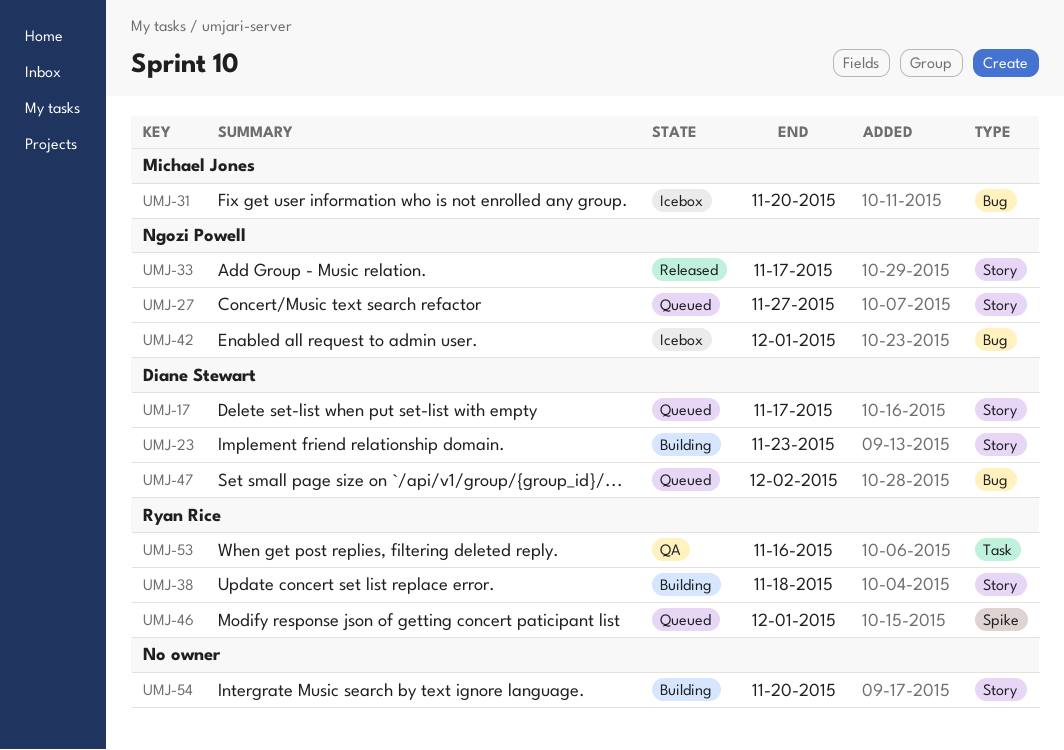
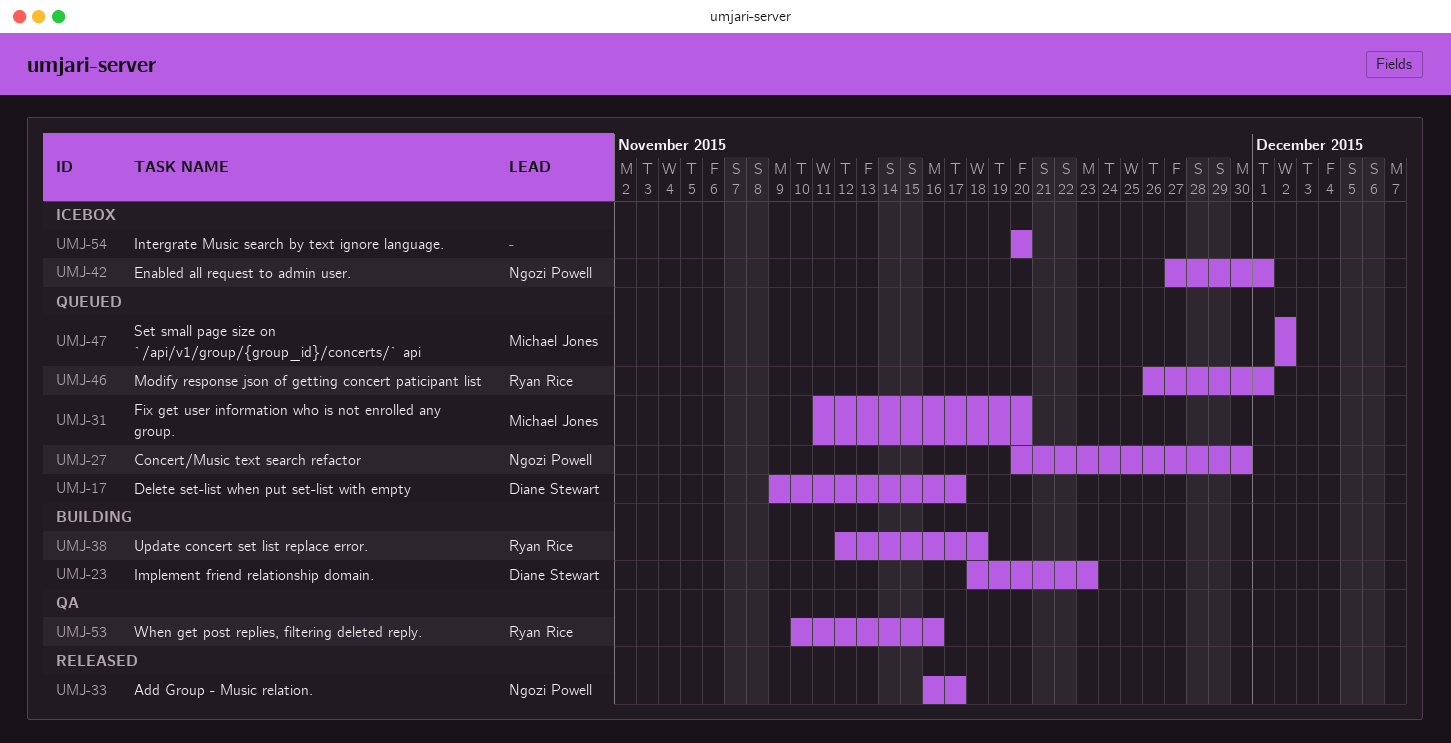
UMJ-27, due: Nov 27 -> Nov 30
UMJ-31, status: Icebox -> Queued
UMJ-47, owner: Diane Stewart -> Michael Jones
UMJ-54, status: Building -> Icebox

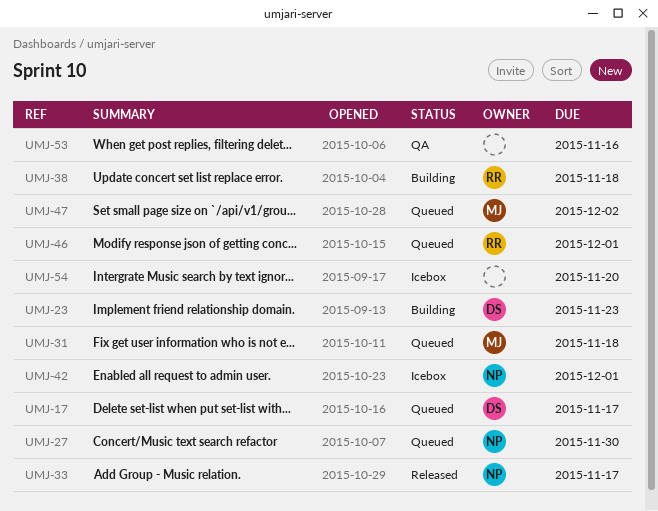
UMJ-31, due: Nov 20 -> Nov 18
UMJ-53, owner: Ryan Rice -> none

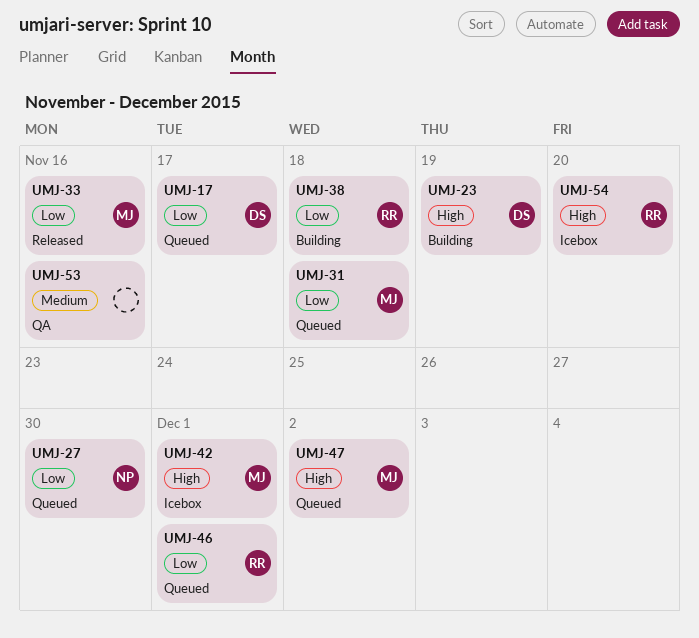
UMJ-23, due: Nov 23 -> Nov 19
UMJ-33, owner: NP -> MJ
UMJ-33, due: Nov 17 -> Nov 16
UMJ-42, owner: NP -> MJ
UMJ-54, owner: none -> RR

